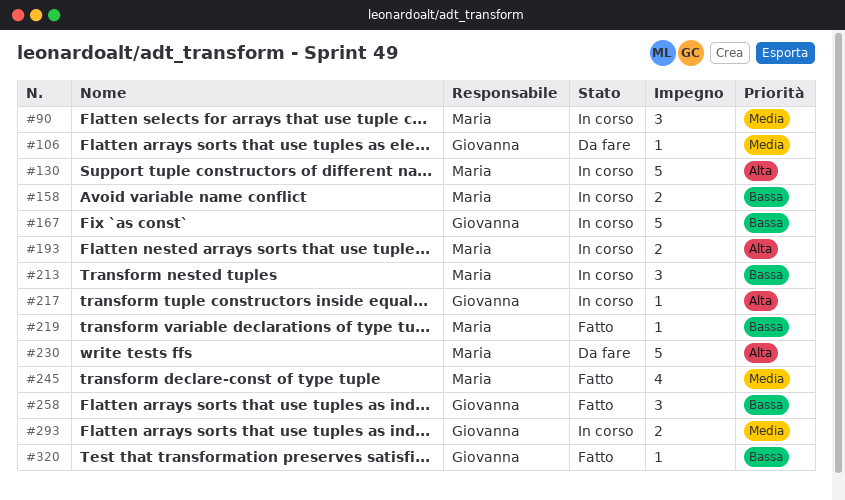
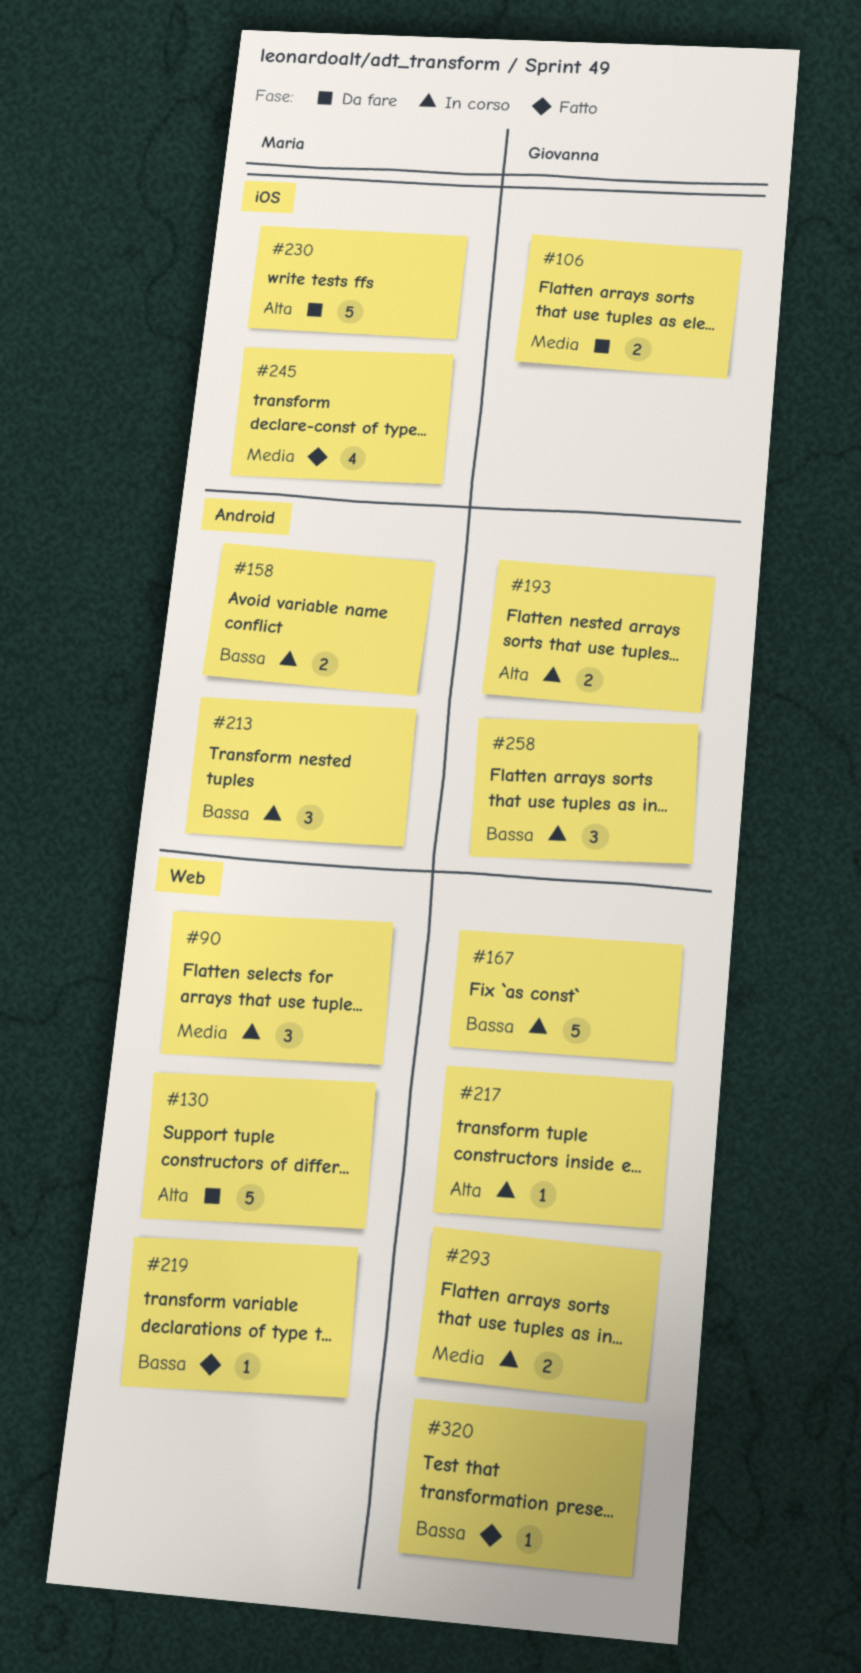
#106, estimate: 1 -> 2
#130, status: In corso -> Da fare
#193, owner: Maria -> Giovanna
#258, status: Fatto -> In corso

